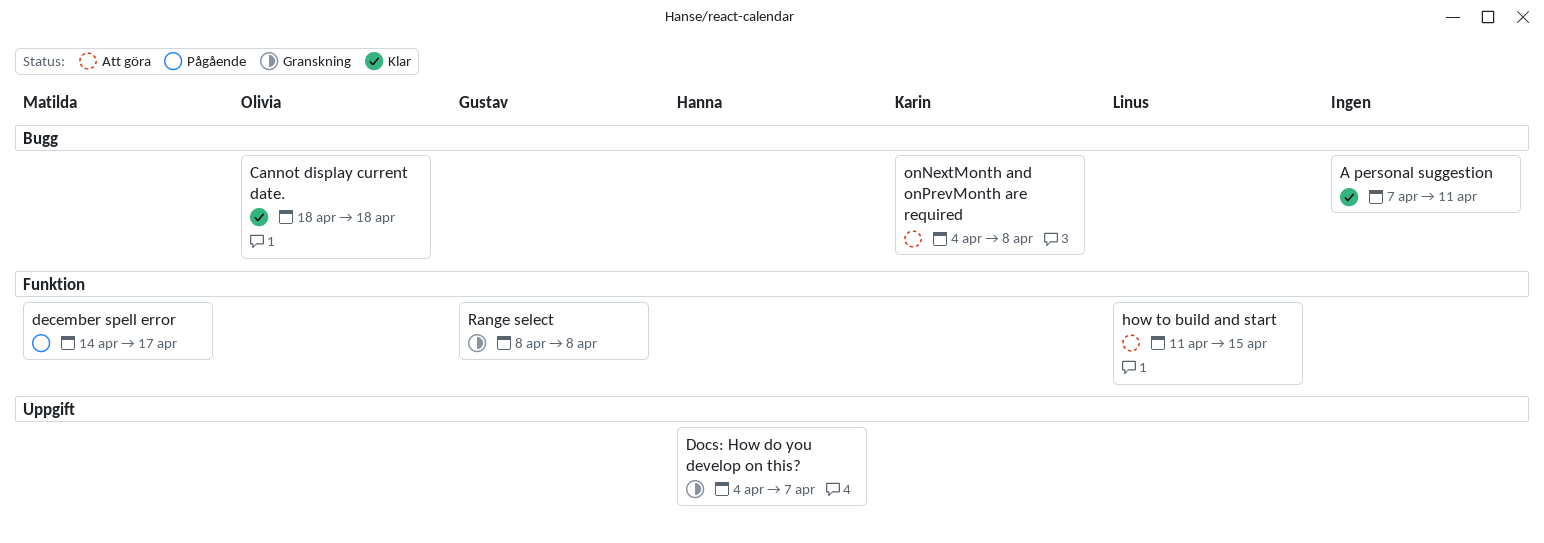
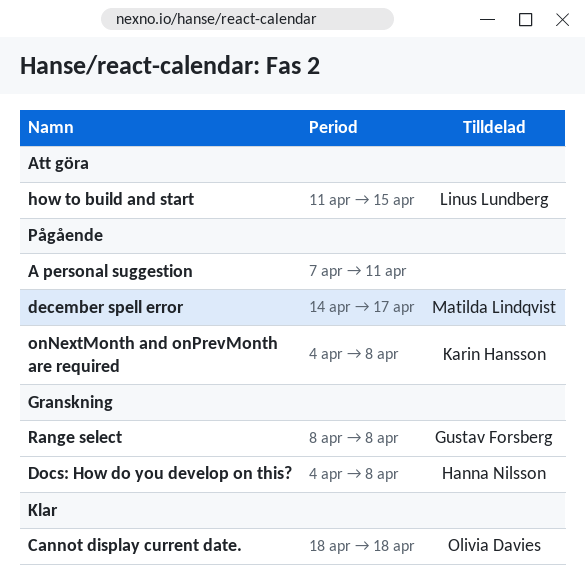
A personal suggestion, status: Klar -> Pågående
Docs: How do you develop on this?, due: Apr 7 -> Apr 8
onNextMonth and onPrevMonth are required, status: Att göra -> Pågående

